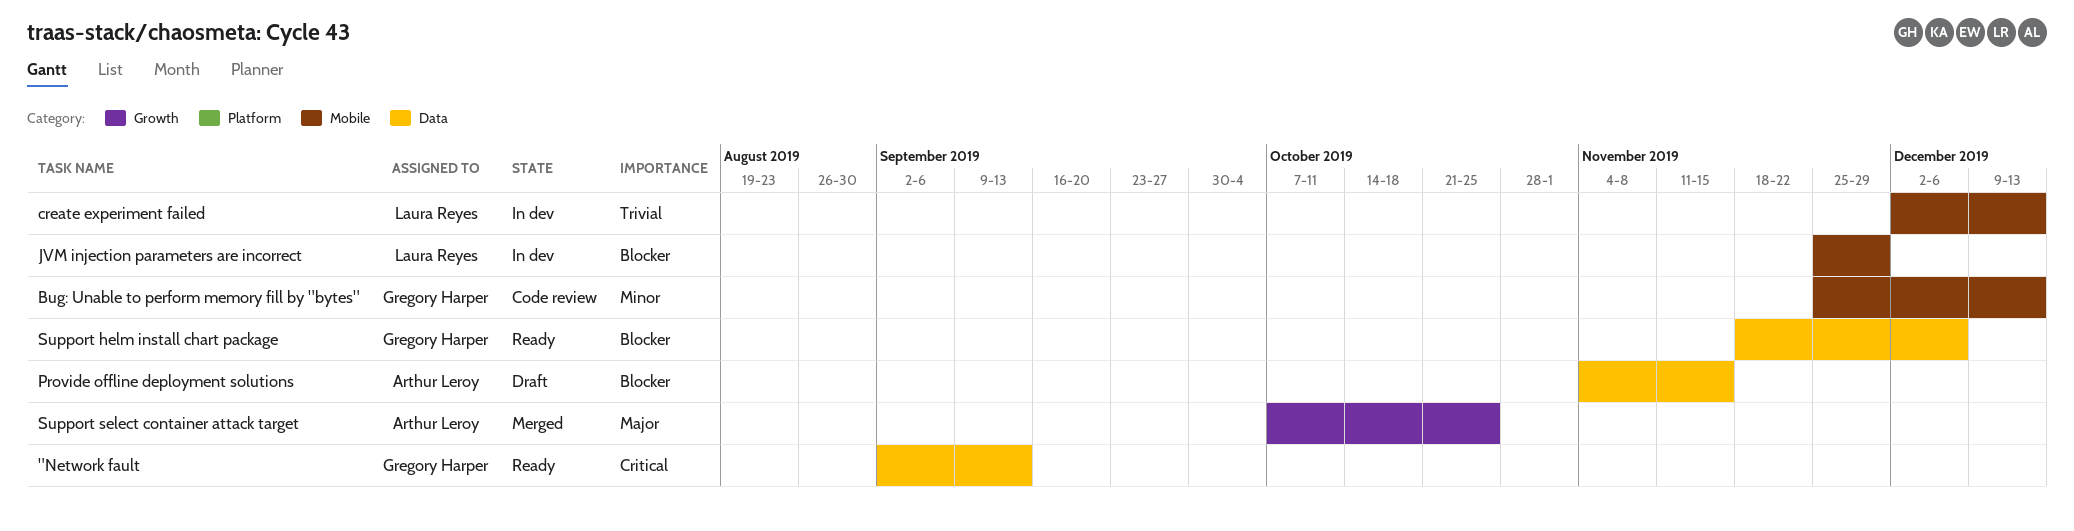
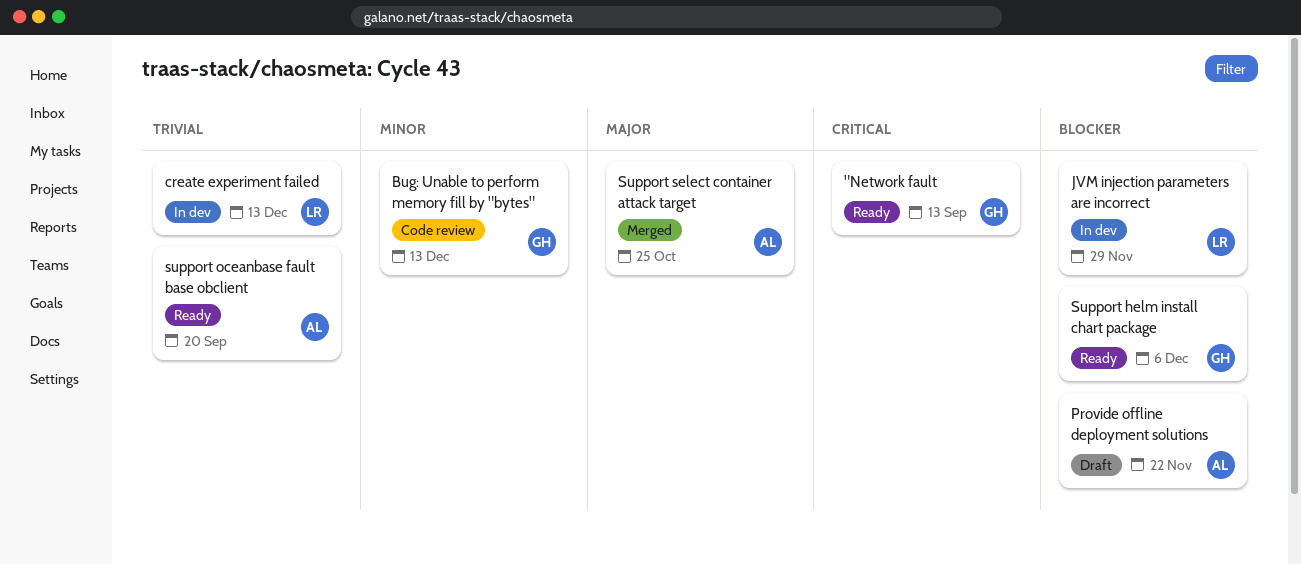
Provide offline deployment solutions, due: Nov 15 -> Nov 22
support oceanbase fault base obclient: none -> present

